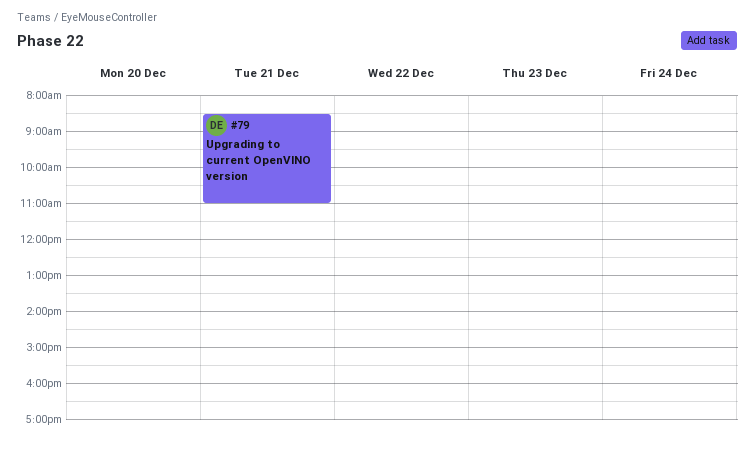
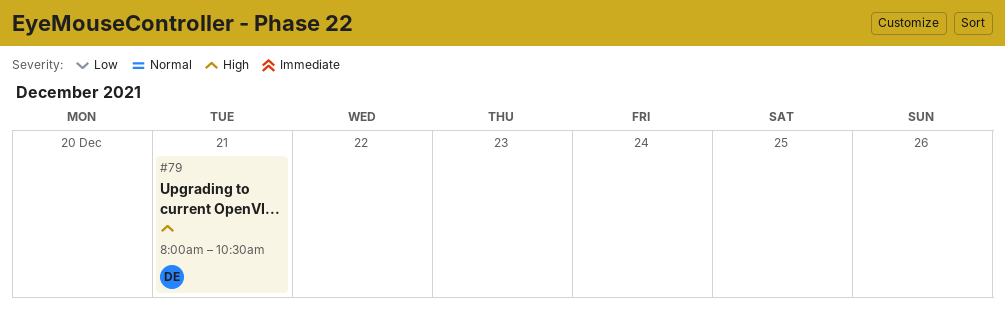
#79, begins: 08:30 -> 08:00
#79, ends: 11:00 -> 10:30

